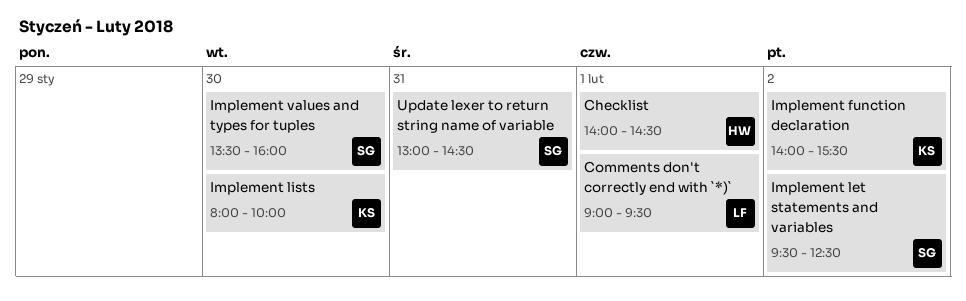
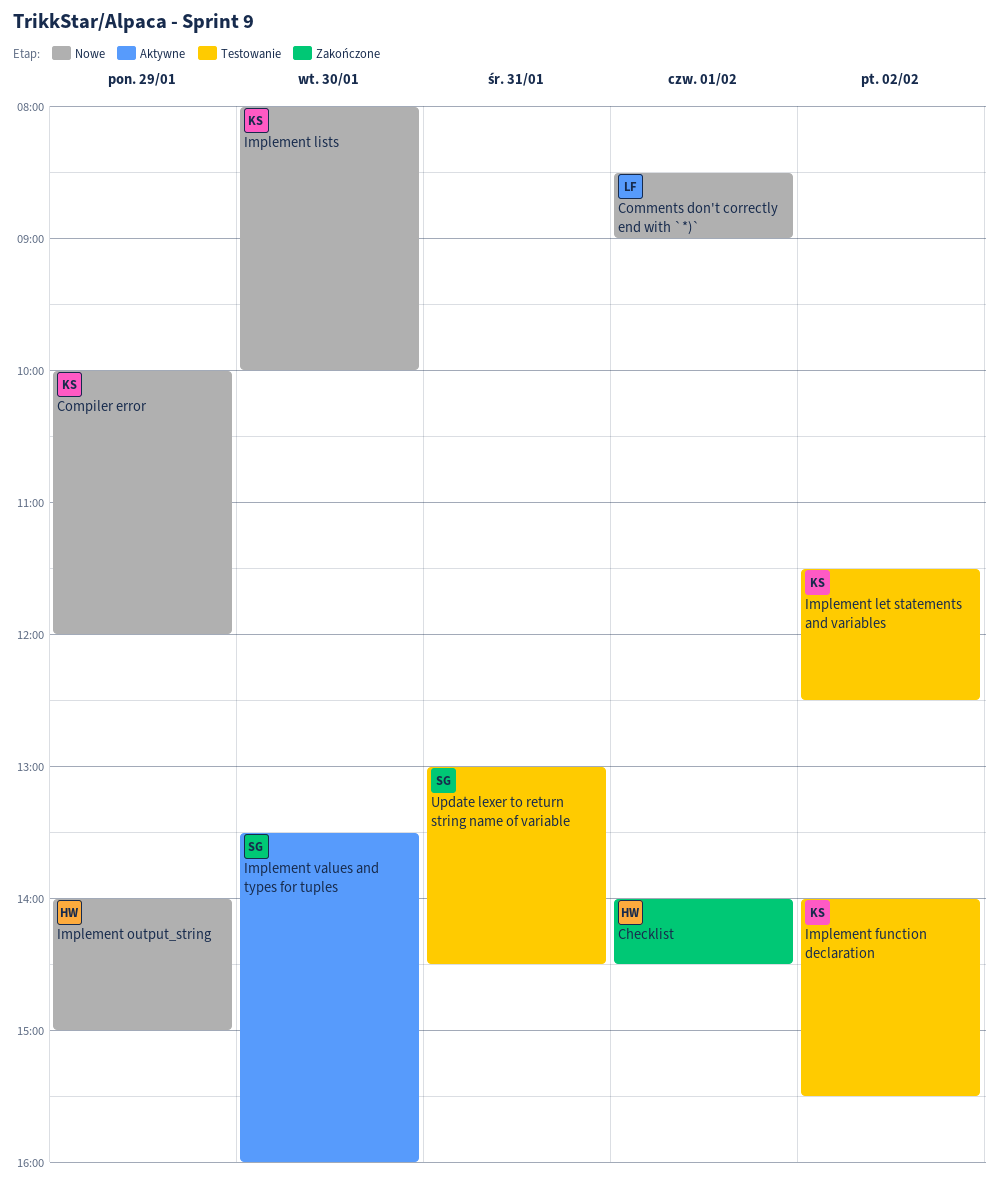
Comments don't correctly end with `*)`, begins: 09:00 -> 08:30
Comments don't correctly end with `*)`, ends: 09:30 -> 09:00
Compiler error: none -> present
Implement let statements and variables, owner: SG -> KS
Implement let statements and variables, begins: 09:30 -> 11:30
Implement output_string: none -> present

